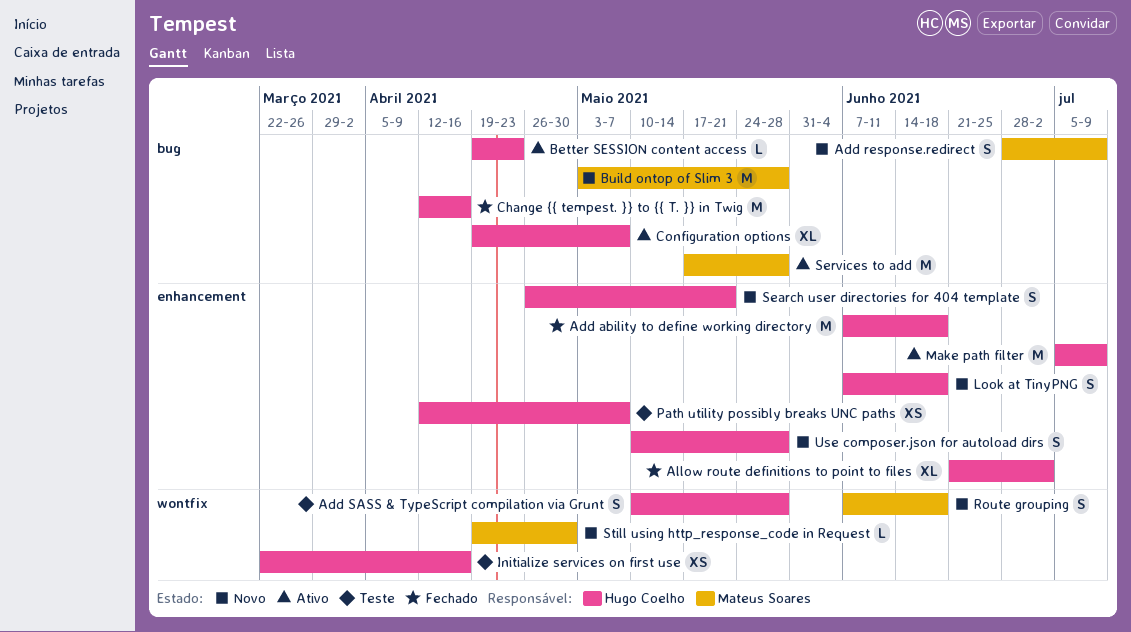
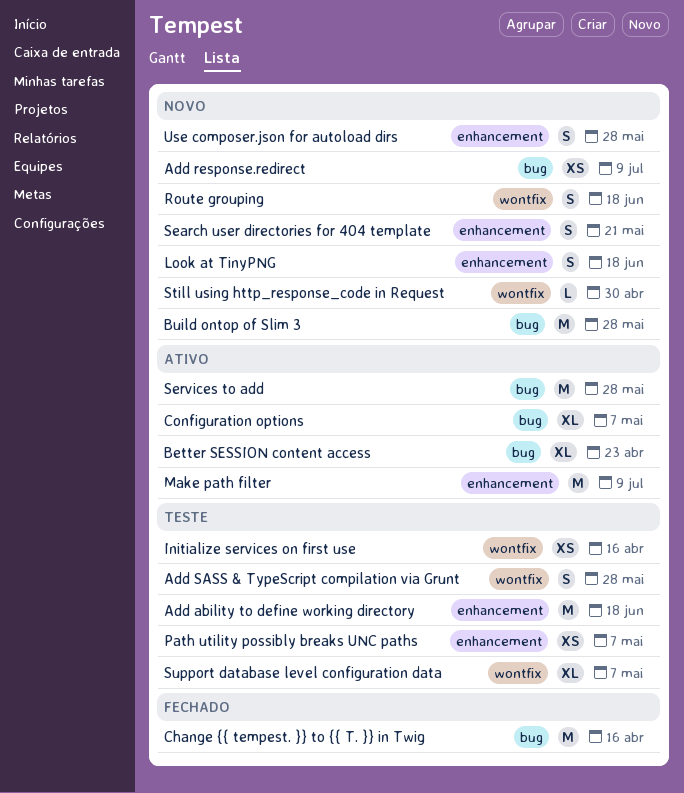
Add ability to define working directory, status: Fechado -> Teste
Add response.redirect, estimate: S -> XS
Allow route definitions to point to files: present -> none
Better SESSION content access, estimate: L -> XL
Support database level configuration data: none -> present

